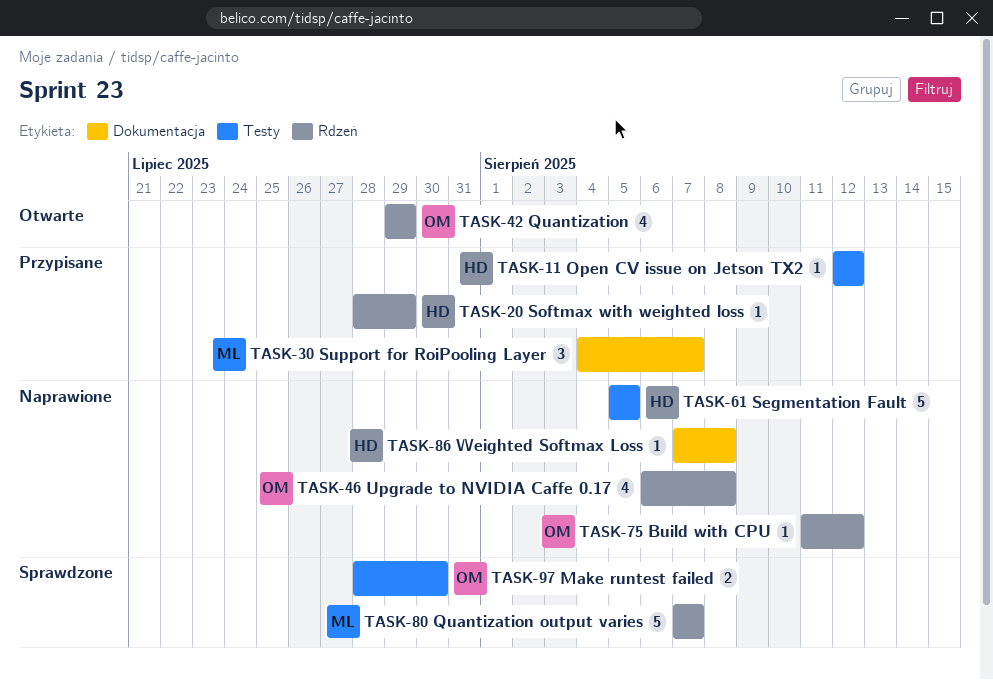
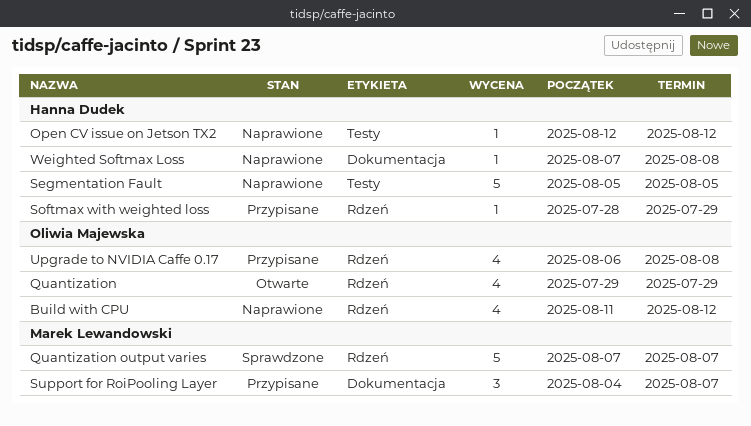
Build with CPU, estimate: 1 -> 4
Make runtest failed: present -> none
Open CV issue on Jetson TX2, status: Przypisane -> Naprawione
Upgrade to NVIDIA Caffe 0.17, status: Naprawione -> Przypisane

